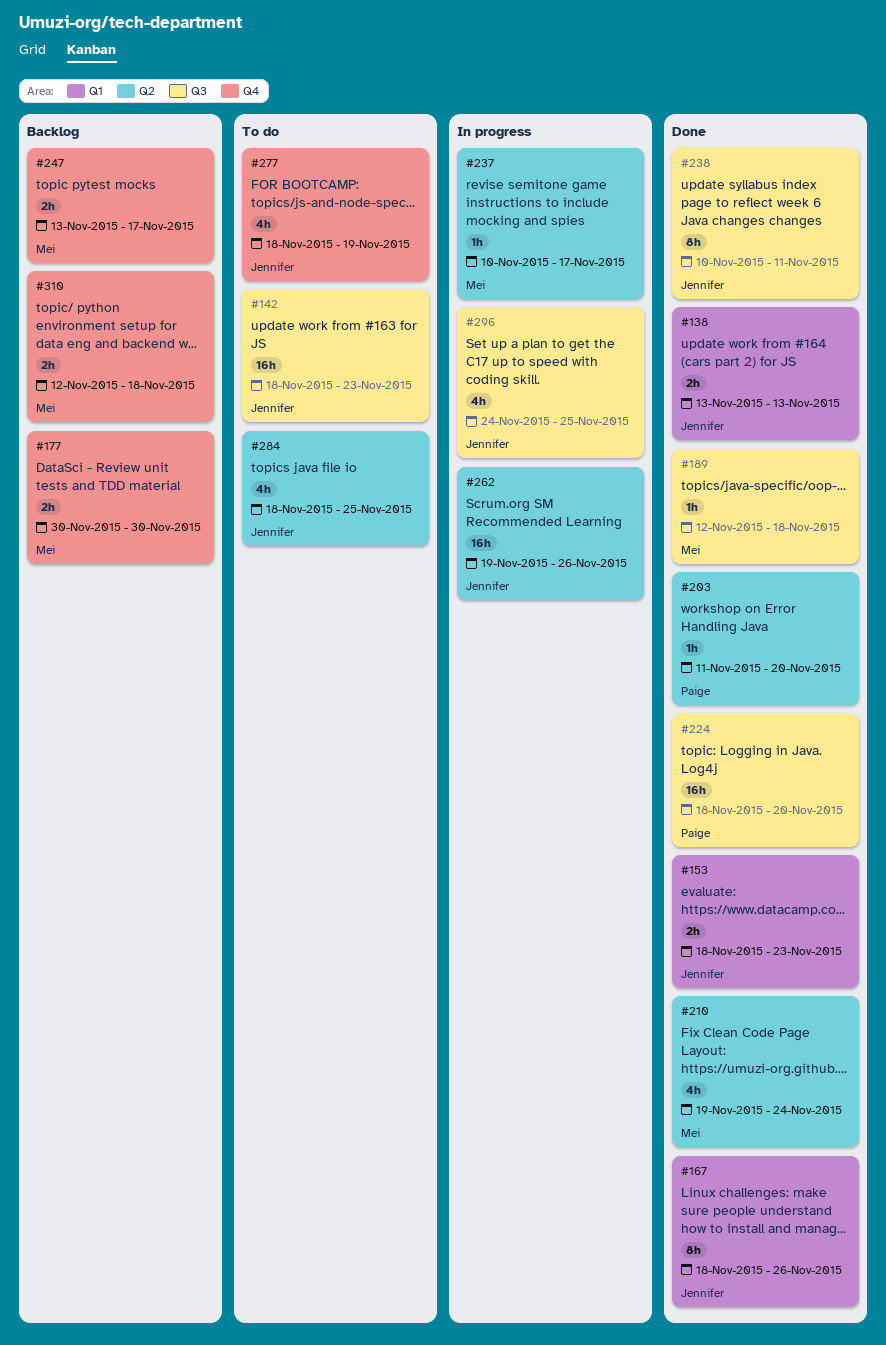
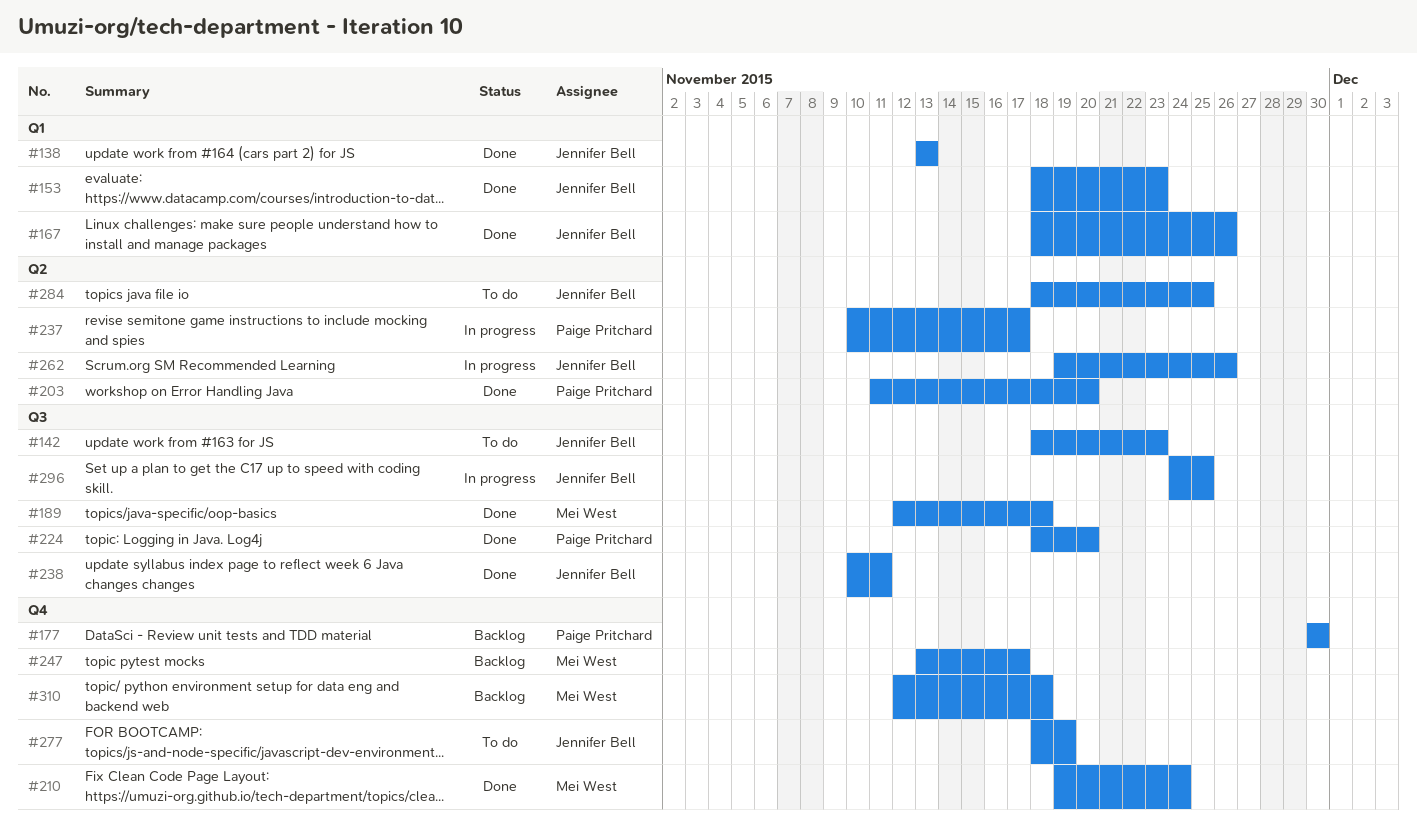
#177, owner: Mei West -> Paige Pritchard
#210, label: Q2 -> Q4
#237, owner: Mei West -> Paige Pritchard

